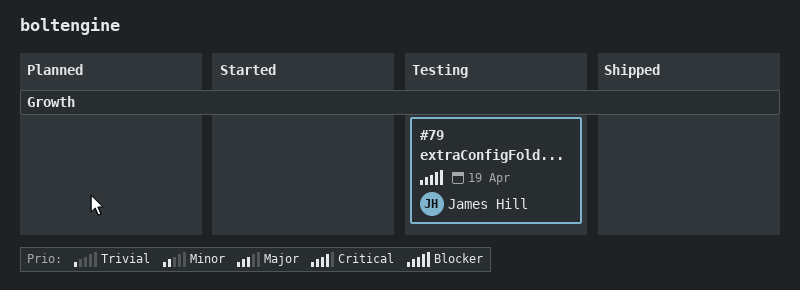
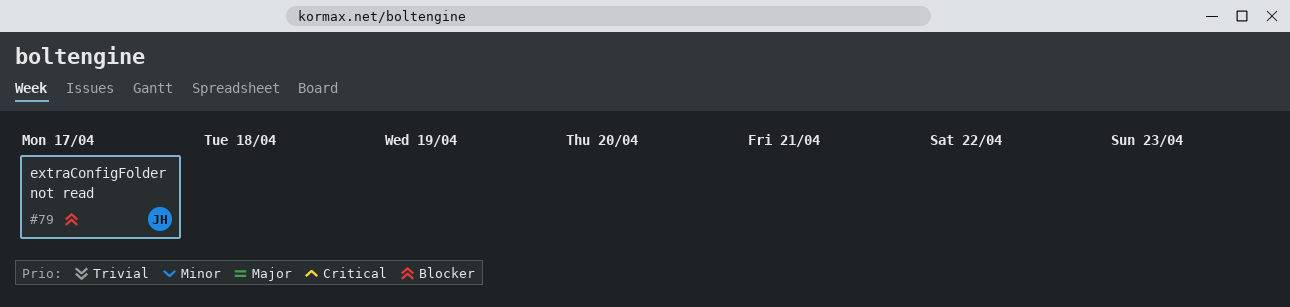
#79, due: Apr 19 -> Apr 17

